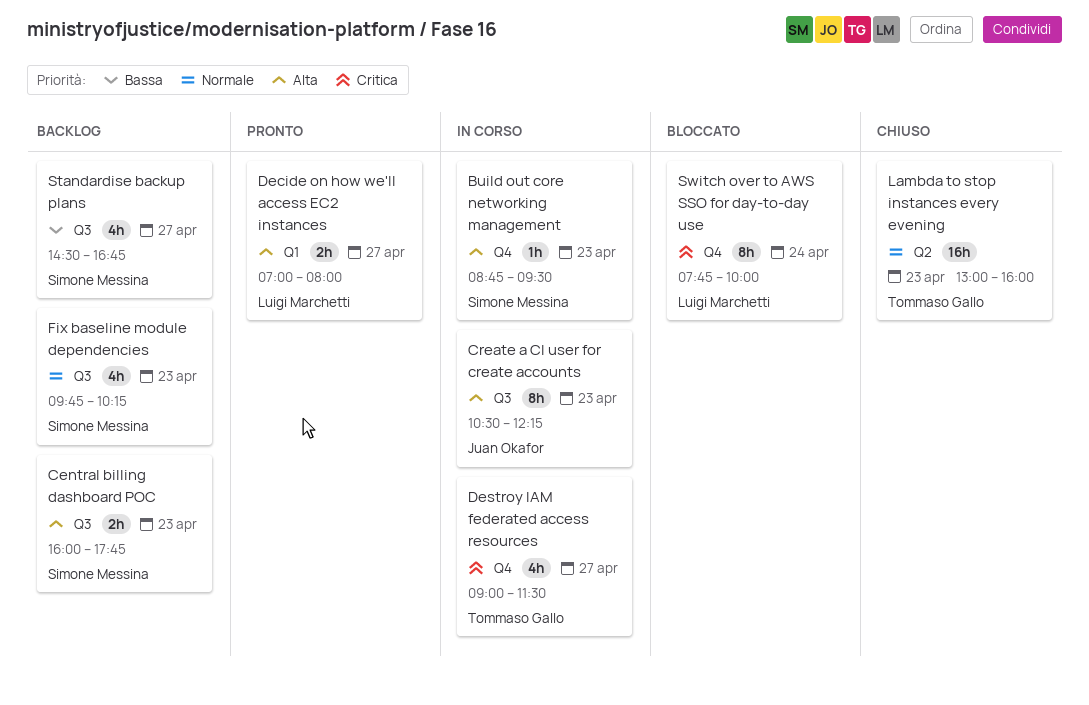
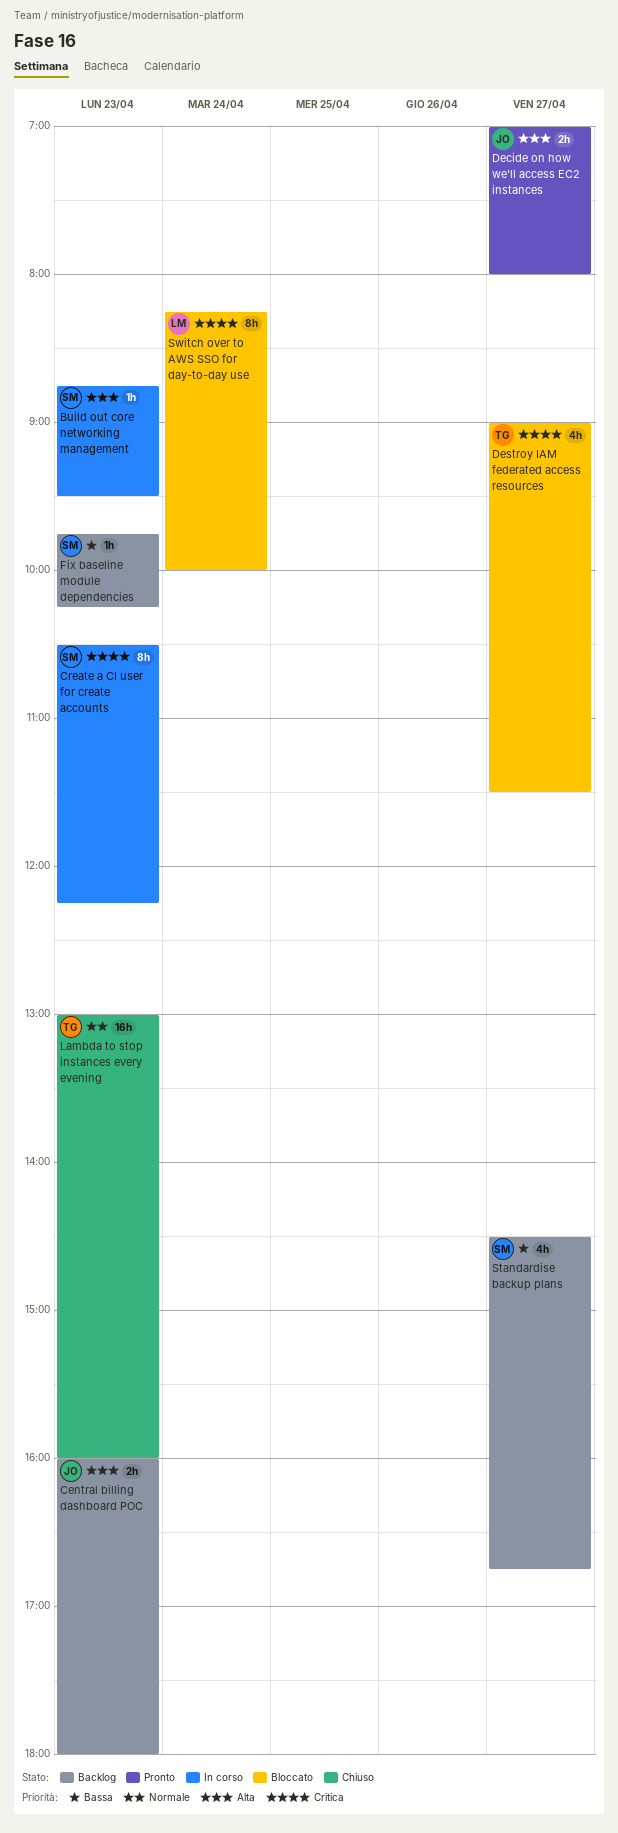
Central billing dashboard POC, owner: Simone Messina -> Juan Okafor
Central billing dashboard POC, ends: 17:45 -> 18:00
Create a CI user for create accounts, owner: Juan Okafor -> Simone Messina
Create a CI user for create accounts, priority: Alta -> Critica
Decide on how we'll access EC2 instances, owner: Luigi Marchetti -> Juan Okafor
Destroy IAM federated access resources, status: In corso -> Bloccato
Fix baseline module dependencies, priority: Normale -> Bassa
Fix baseline module dependencies, estimate: 4h -> 1h
Switch over to AWS SSO for day-to-day use, begins: 07:45 -> 08:15

